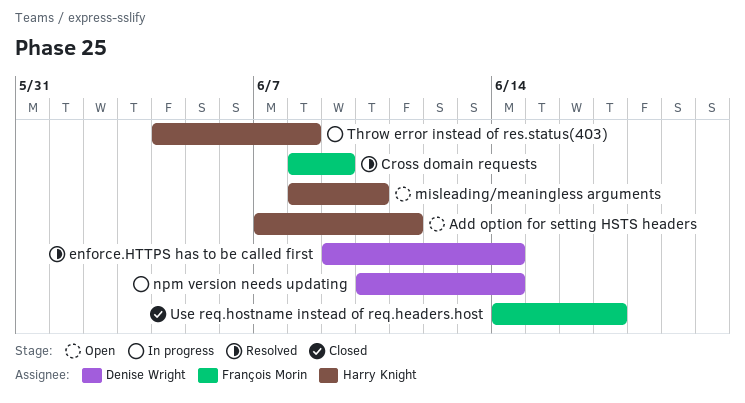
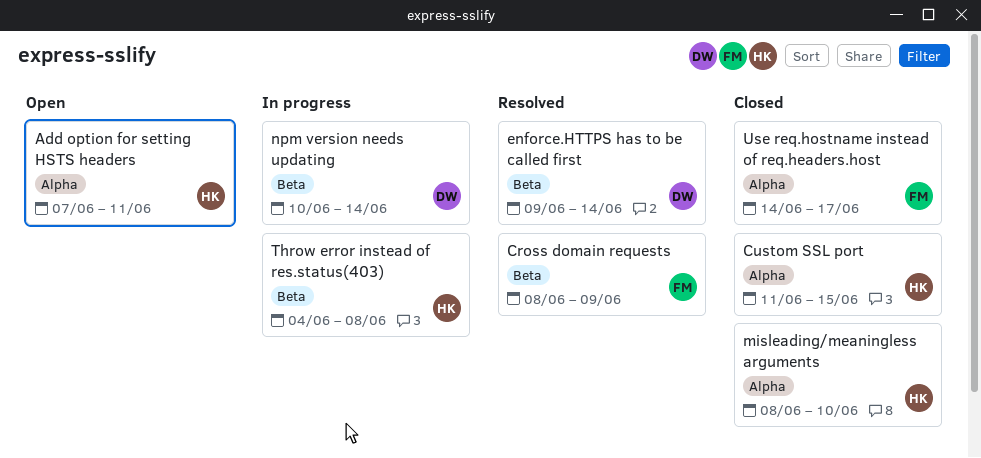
Custom SSL port: none -> present
misleading/meaningless arguments, status: Open -> Closed

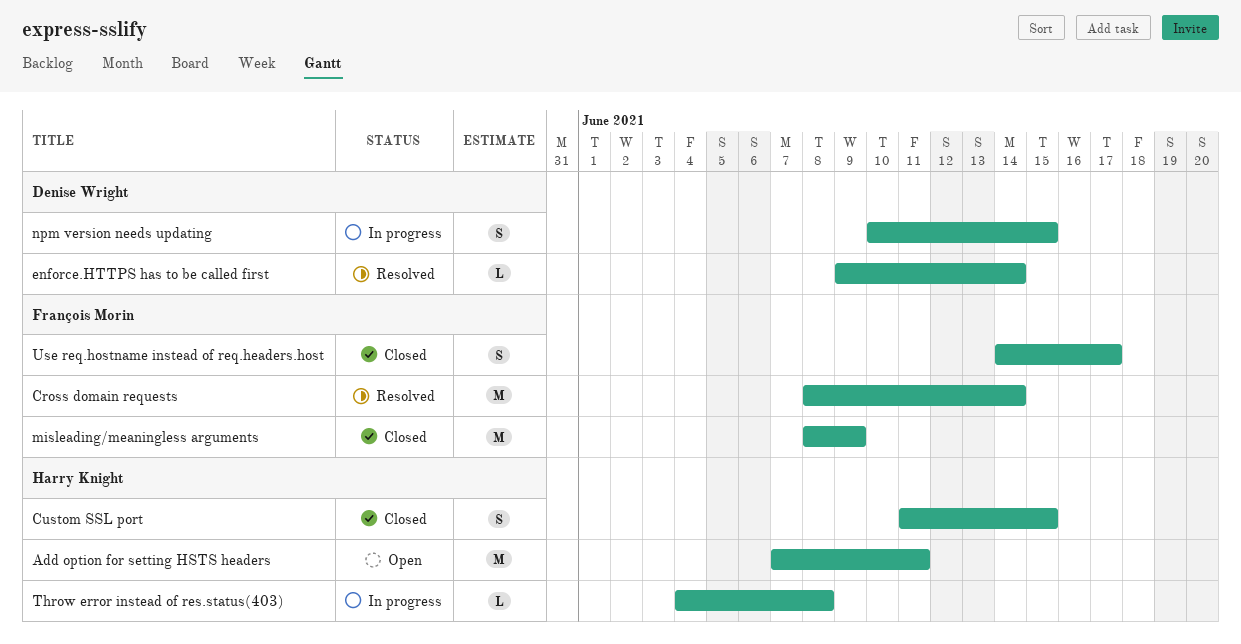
Cross domain requests, due: Jun 9 -> Jun 14
misleading/meaningless arguments, owner: Harry Knight -> François Morin
misleading/meaningless arguments, due: Jun 10 -> Jun 9
npm version needs updating, due: Jun 14 -> Jun 15

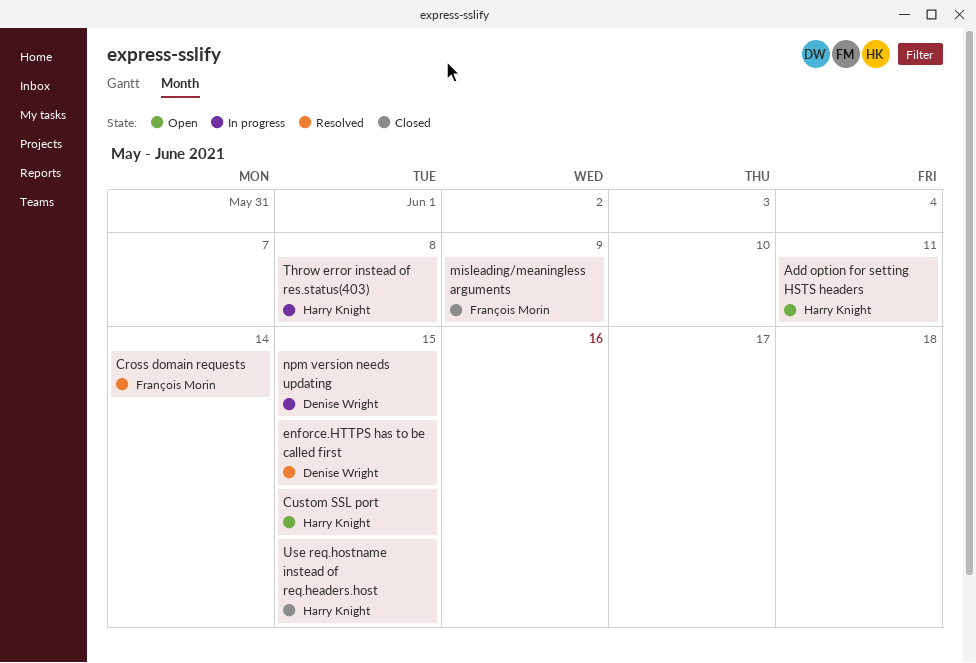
Custom SSL port, status: Closed -> Open
enforce.HTTPS has to be called first, due: Jun 14 -> Jun 15
Use req.hostname instead of req.headers.host, owner: François Morin -> Harry Knight
Use req.hostname instead of req.headers.host, due: Jun 17 -> Jun 15

